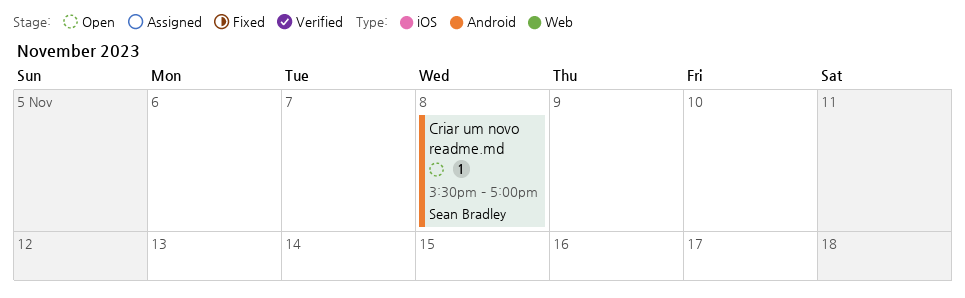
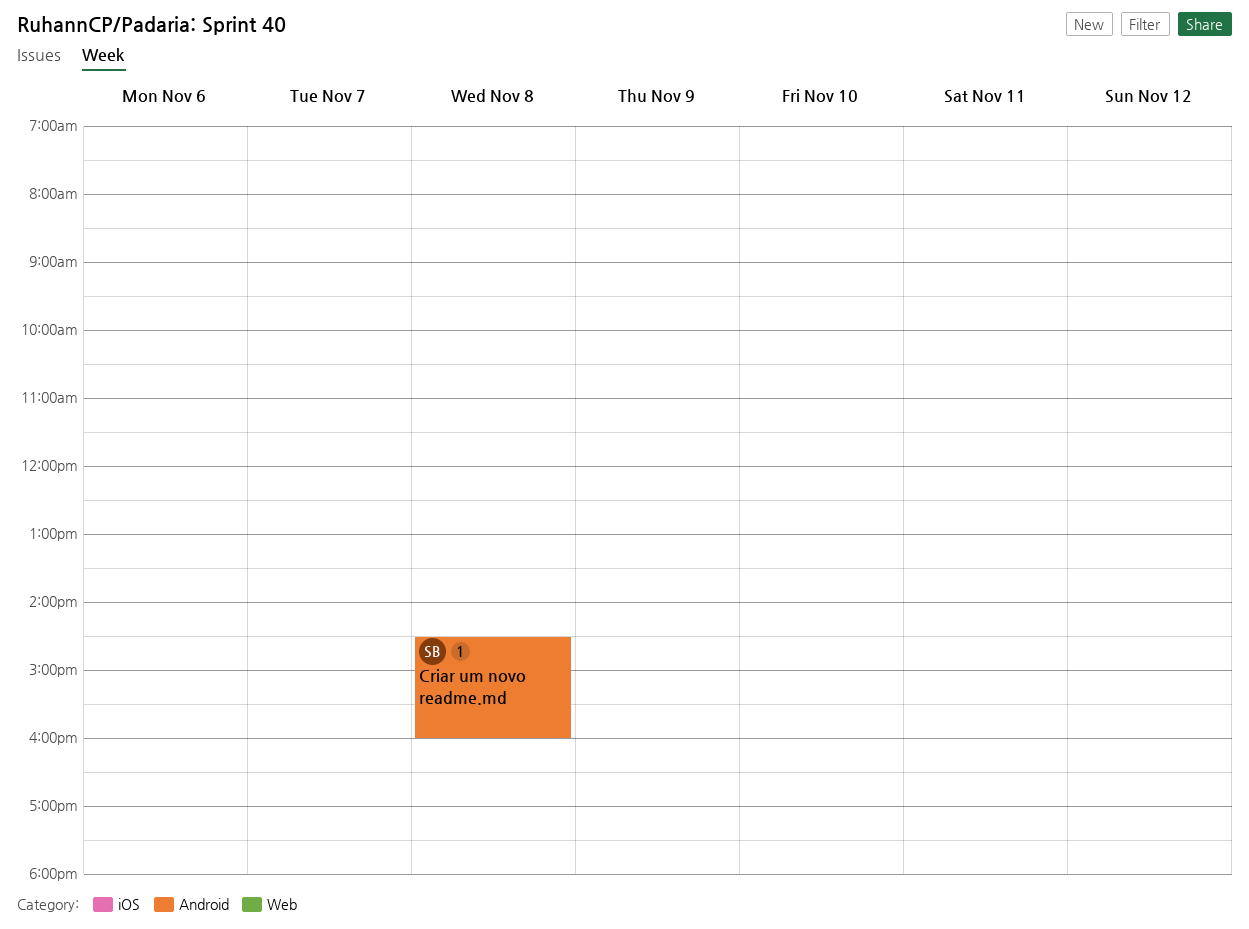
Criar um novo readme.md, begins: 15:30 -> 14:30
Criar um novo readme.md, ends: 17:00 -> 16:00

